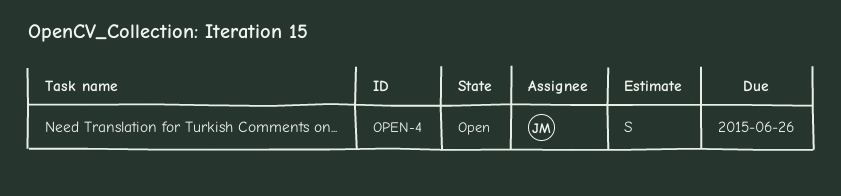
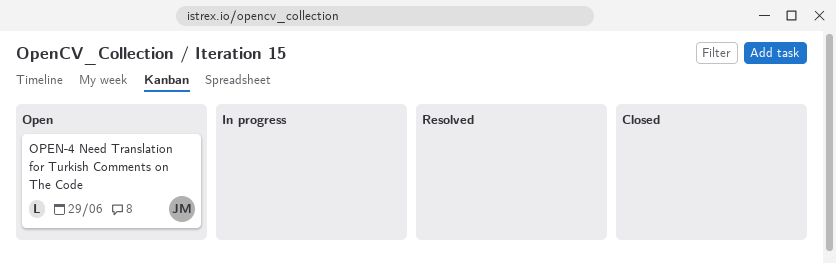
OPEN-4, estimate: S -> L
OPEN-4, due: Jun 26 -> Jun 29

